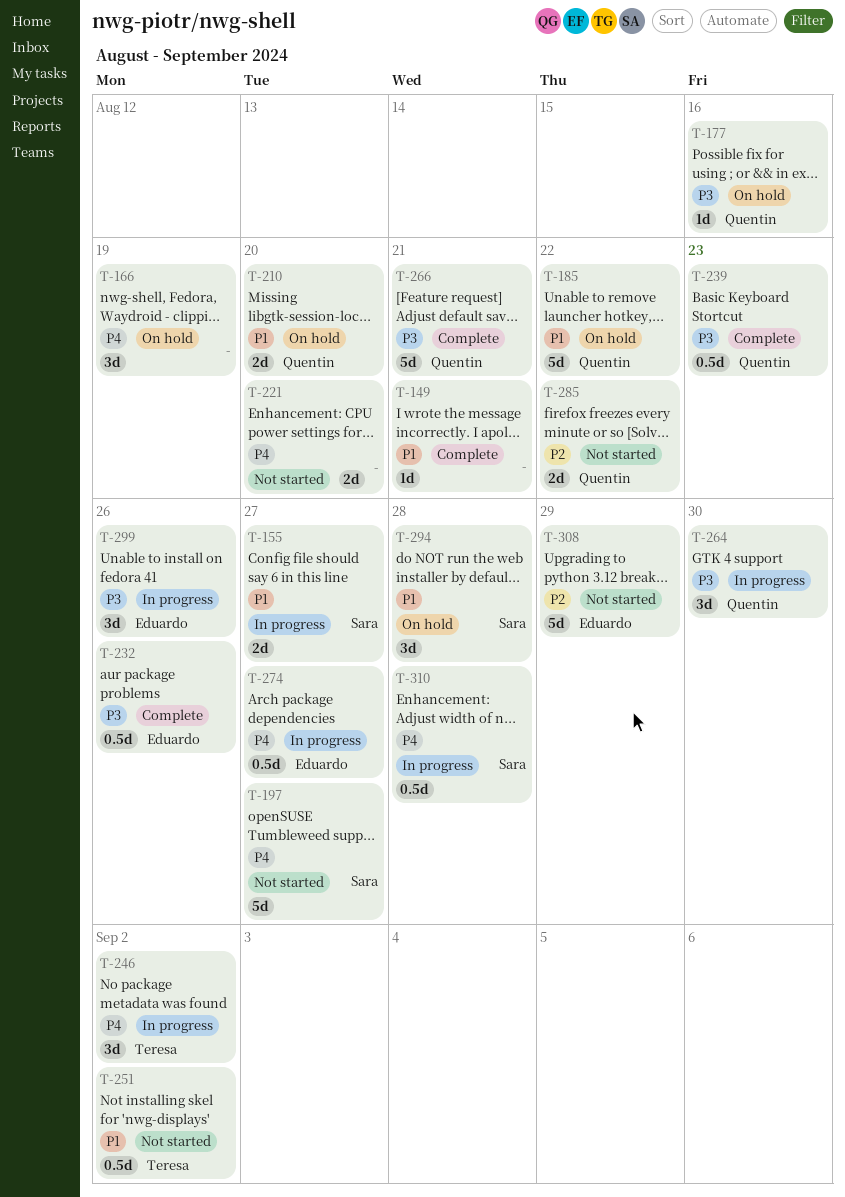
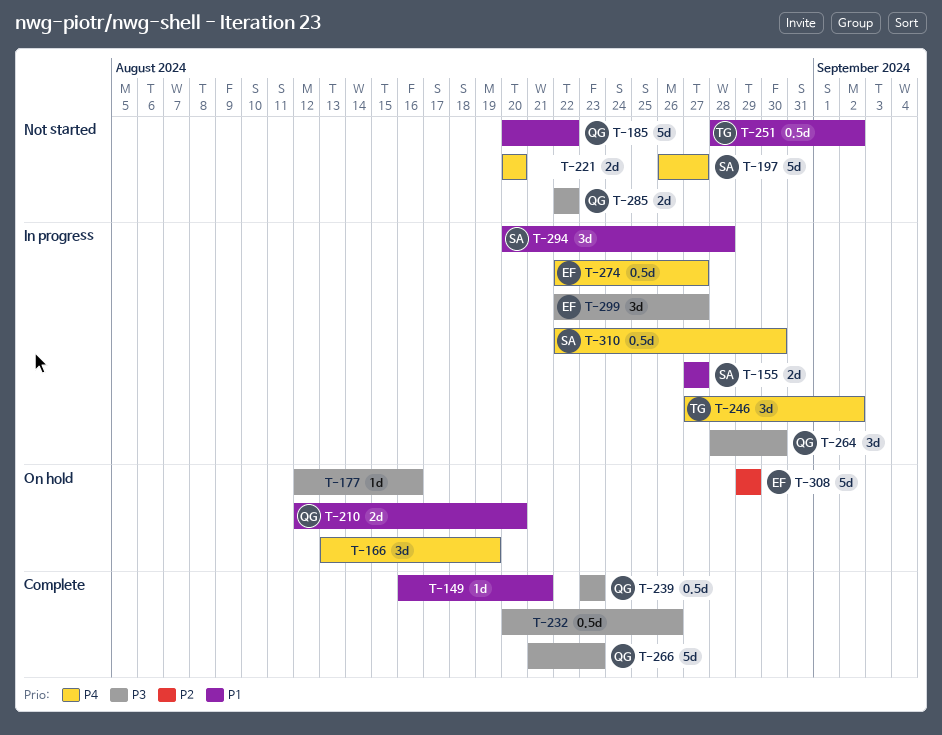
T-177, owner: Quentin -> none
T-185, status: On hold -> Not started
T-232, owner: Eduardo -> none
T-266, due: Aug 21 -> Aug 23
T-285, priority: P2 -> P3
T-294, status: On hold -> In progress
T-299, due: Aug 26 -> Aug 27
T-308, status: Not started -> On hold
T-310, due: Aug 28 -> Aug 30

